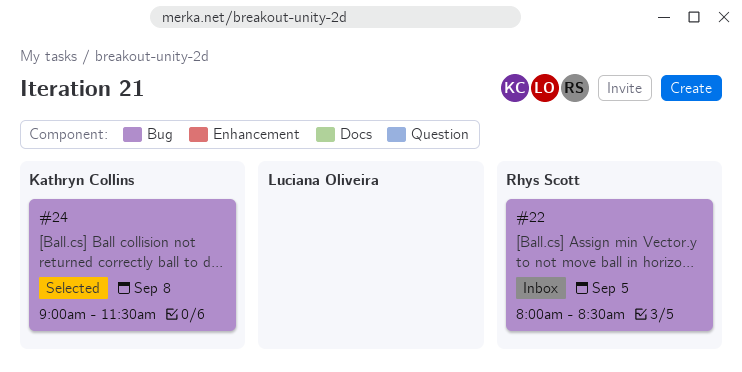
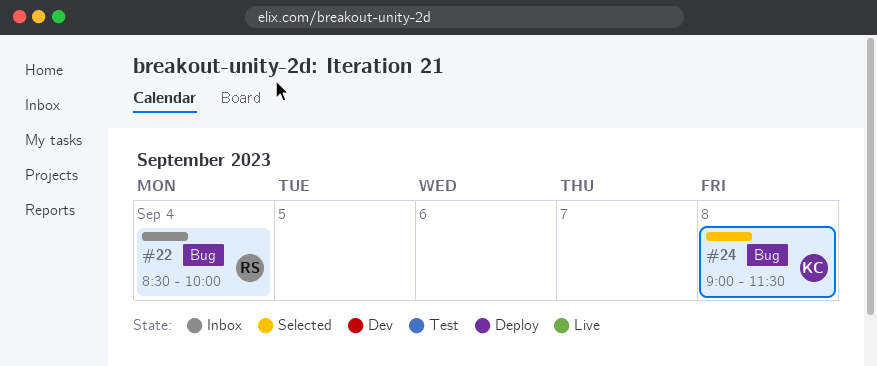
#22, day: Sep 5 -> Sep 4
#22, begins: 08:00 -> 08:30
#22, ends: 08:30 -> 10:00

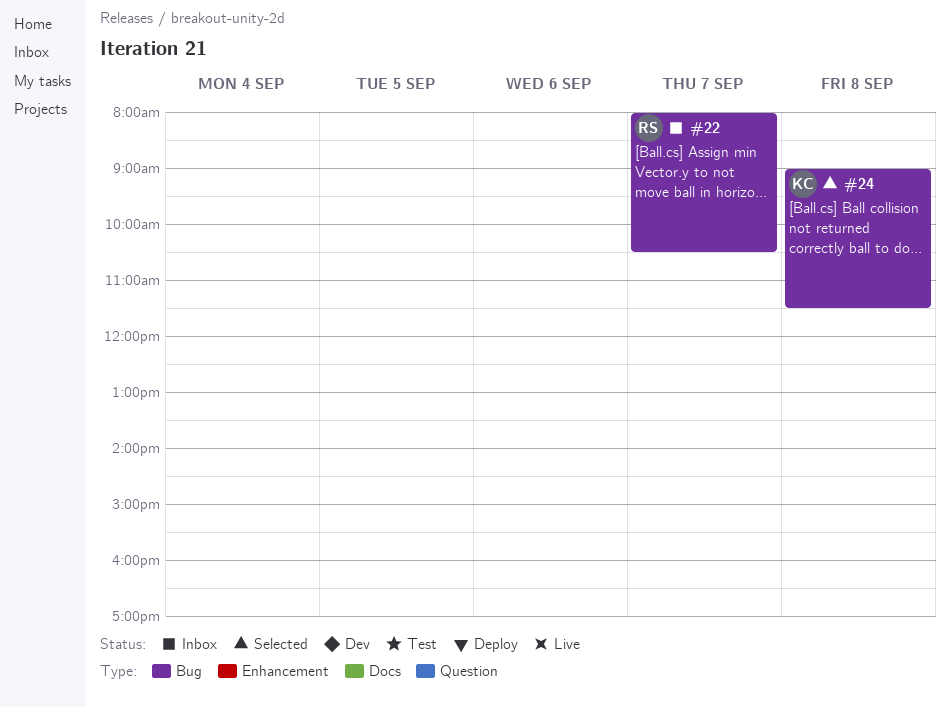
#22, day: Sep 4 -> Sep 7
#22, begins: 08:30 -> 08:00
#22, ends: 10:00 -> 10:30

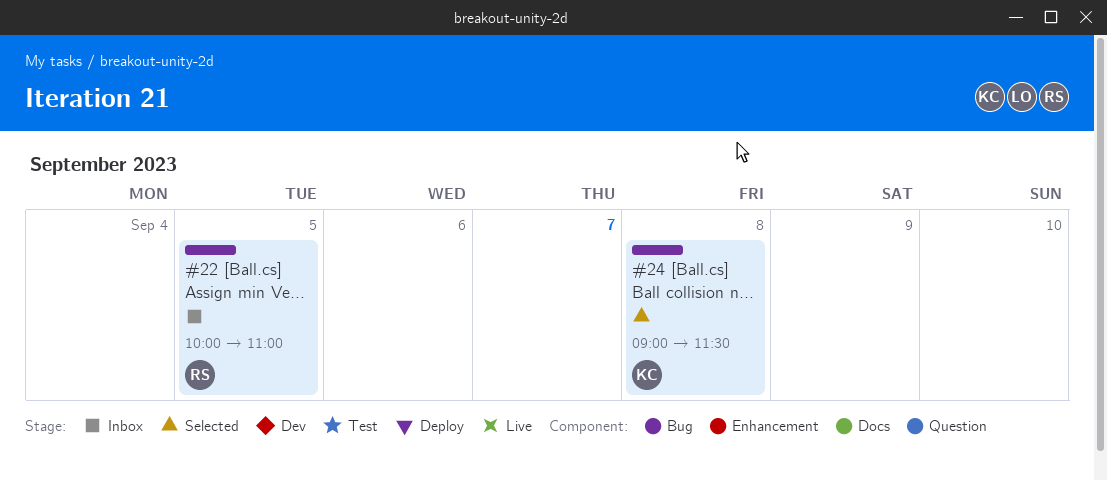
#22, day: Sep 7 -> Sep 5
#22, begins: 08:00 -> 10:00
#22, ends: 10:30 -> 11:00

